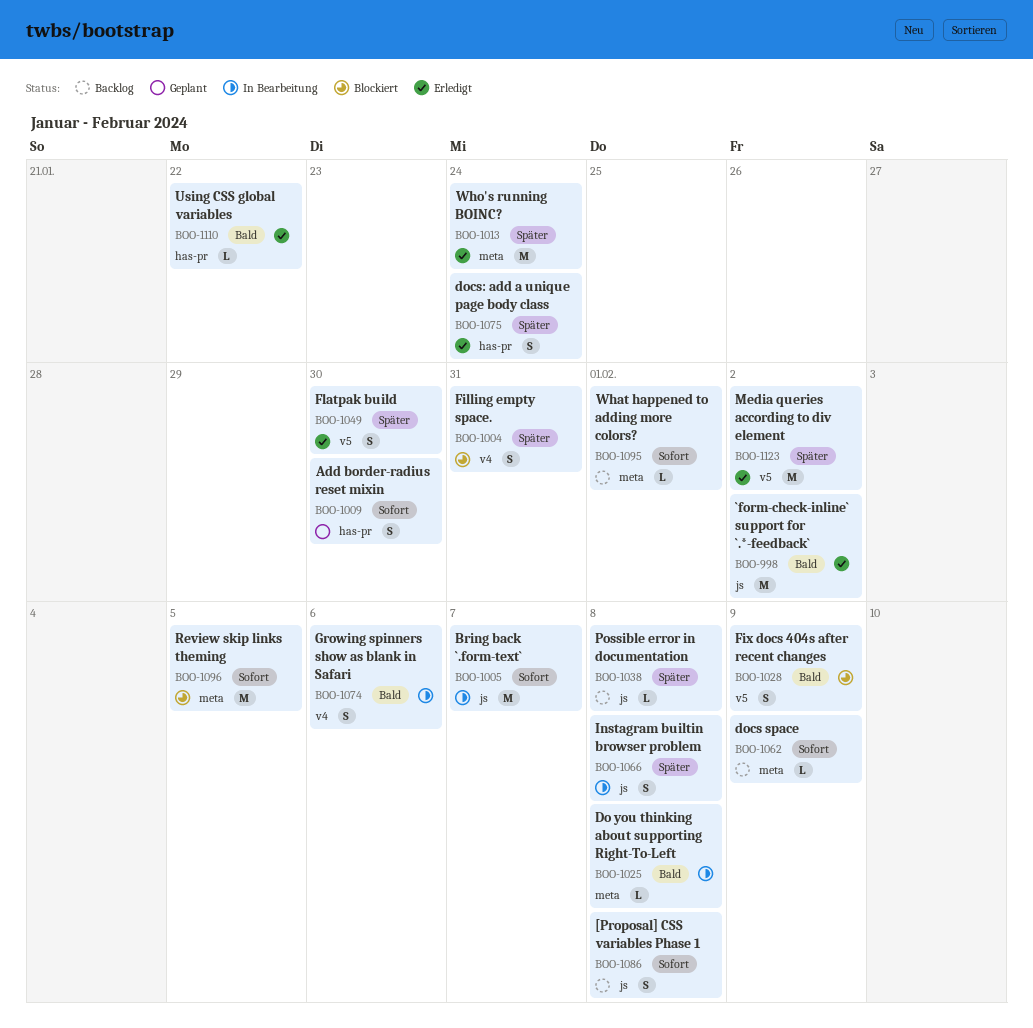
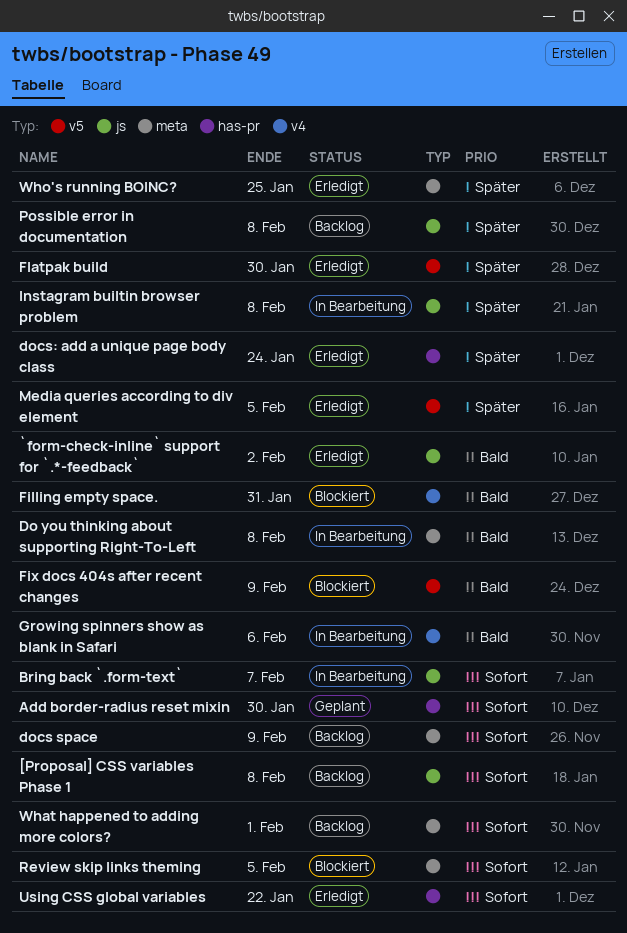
Filling empty space., priority: Später -> Bald
Media queries according to div element, due: Feb 2 -> Feb 5
Using CSS global variables, priority: Bald -> Sofort
Who's running BOINC?, due: Jan 24 -> Jan 25

